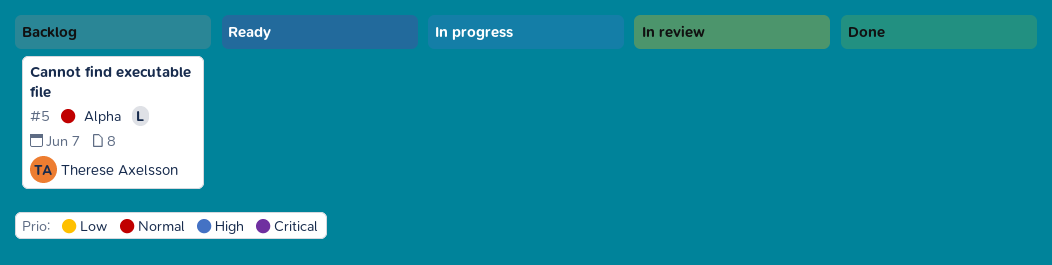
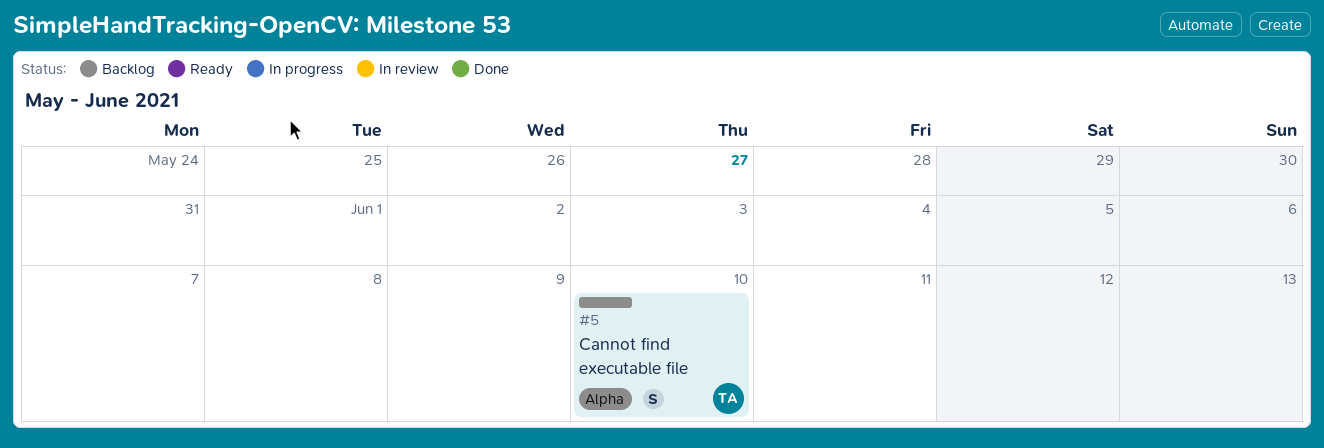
#5, estimate: L -> S
#5, due: Jun 7 -> Jun 10

